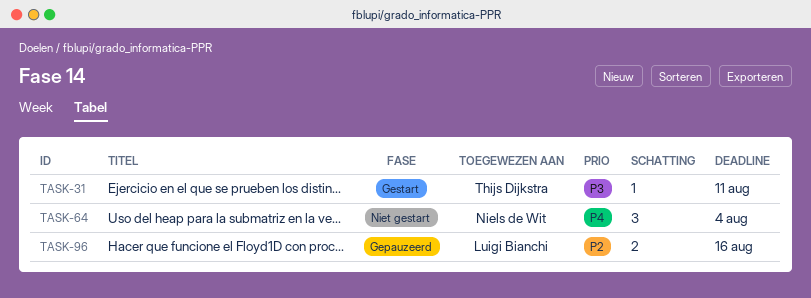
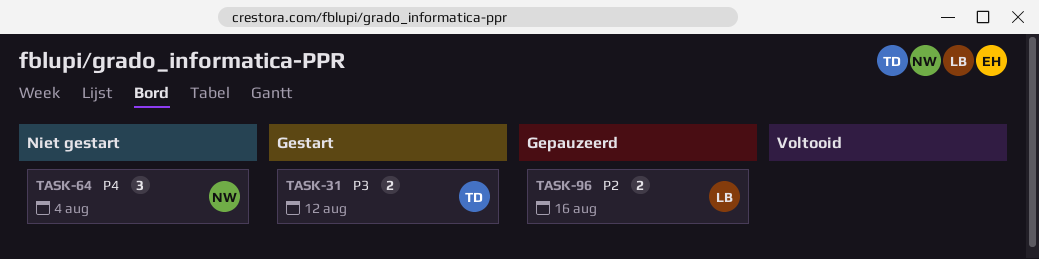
TASK-31, estimate: 1 -> 2
TASK-31, due: Aug 11 -> Aug 12

